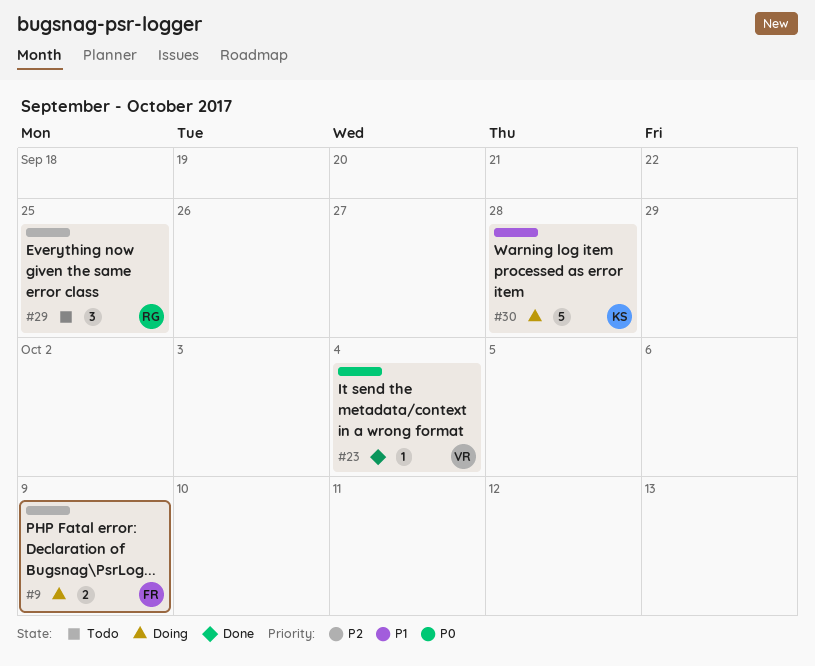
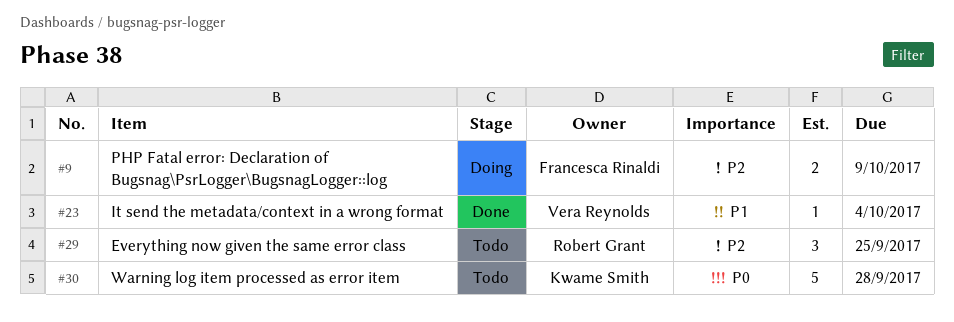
#23, priority: P0 -> P1
#30, status: Doing -> Todo
#30, priority: P1 -> P0

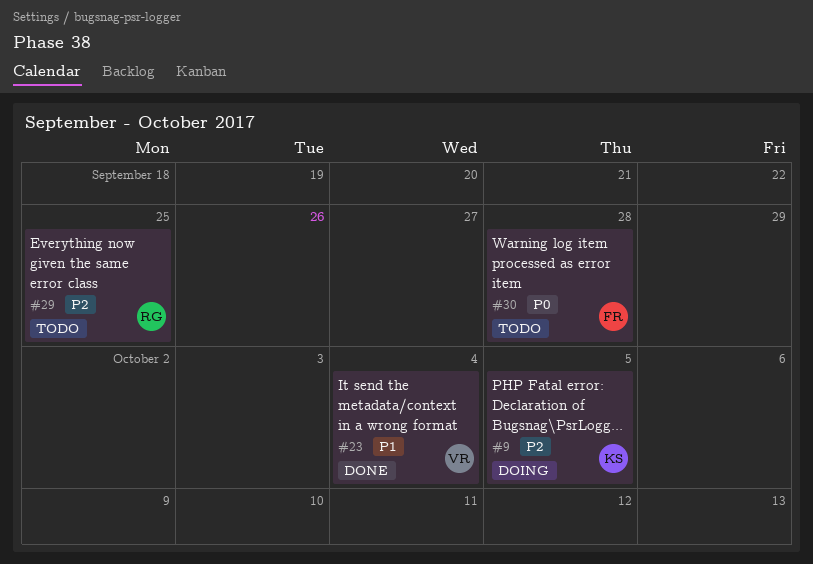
#9, owner: Francesca Rinaldi -> Kwame Smith
#9, due: Oct 9 -> Oct 5
#30, owner: Kwame Smith -> Francesca Rinaldi

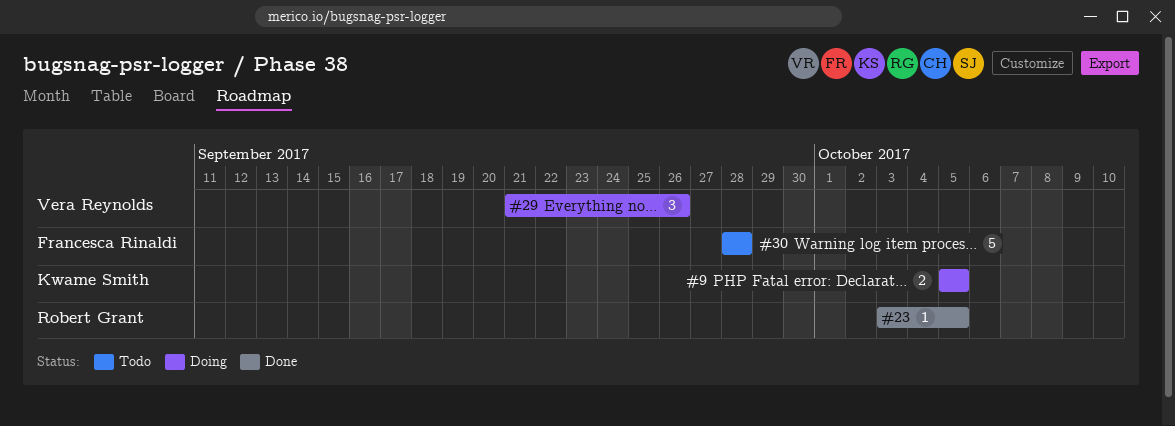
#23, owner: Vera Reynolds -> Robert Grant
#23, due: Oct 4 -> Oct 5
#29, status: Todo -> Doing
#29, owner: Robert Grant -> Vera Reynolds
#29, due: Sep 25 -> Sep 26

